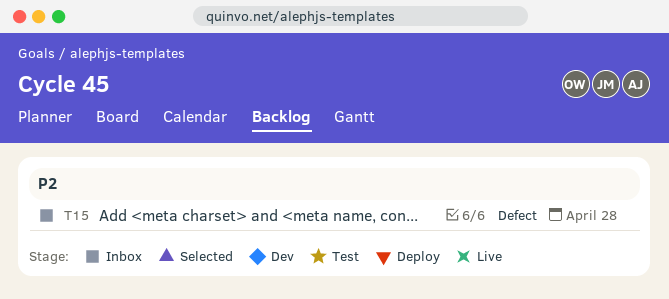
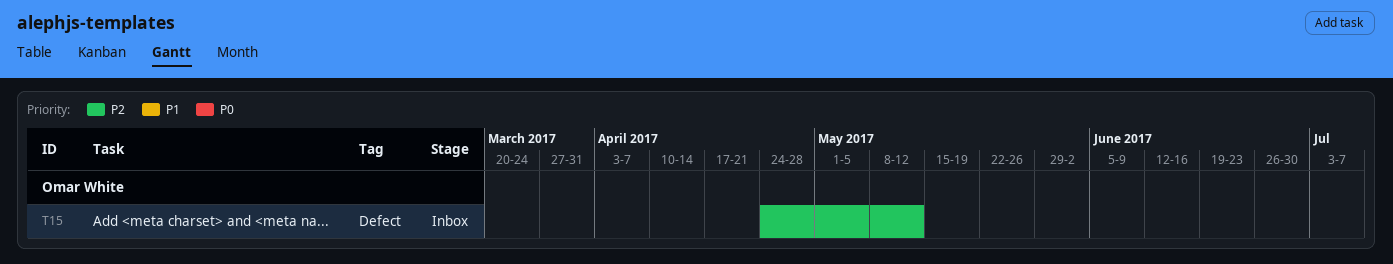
T15, due: Apr 28 -> May 12

